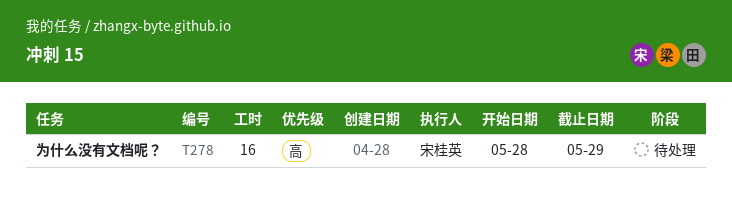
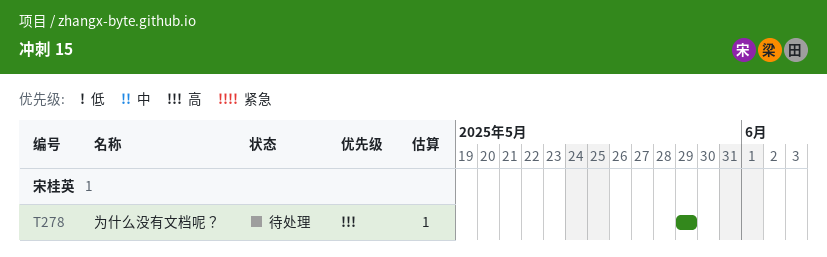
T278, estimate: 16 -> 1
T278, start: May 28 -> May 29

